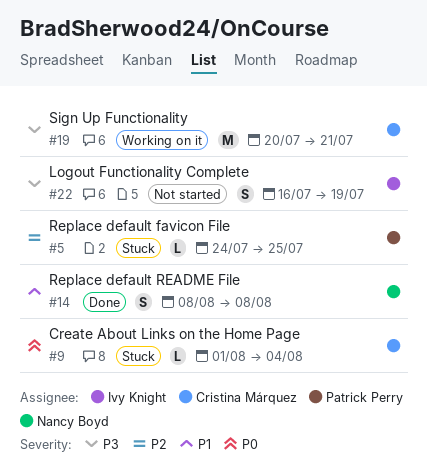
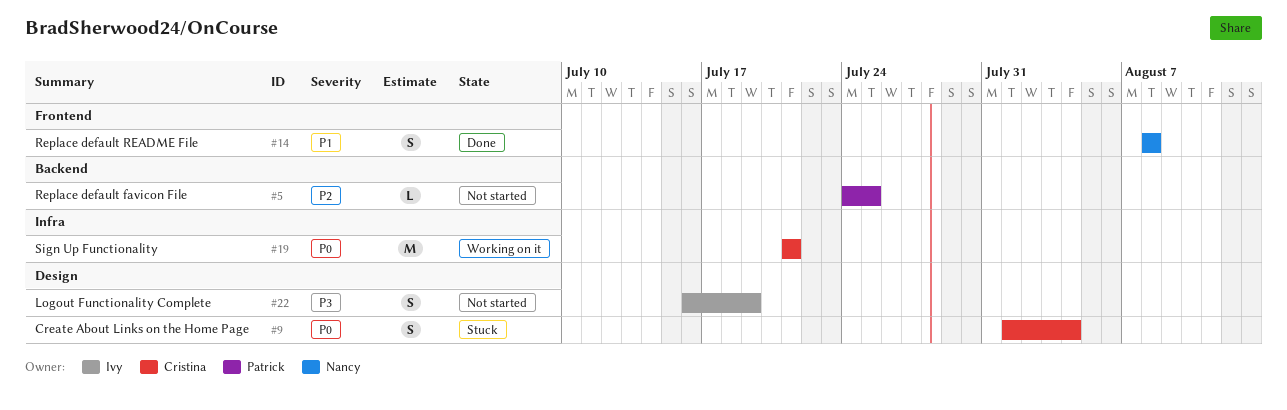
#5, status: Stuck -> Not started
#9, estimate: L -> S
#19, priority: P3 -> P0
#19, start: Jul 20 -> Jul 21

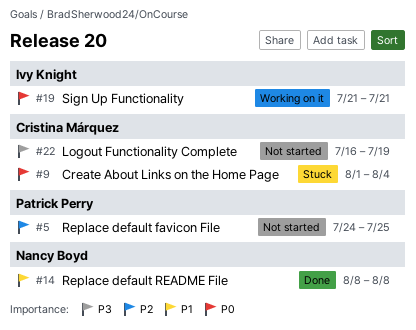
#19, owner: Cristina Márquez -> Ivy Knight
#22, owner: Ivy Knight -> Cristina Márquez

